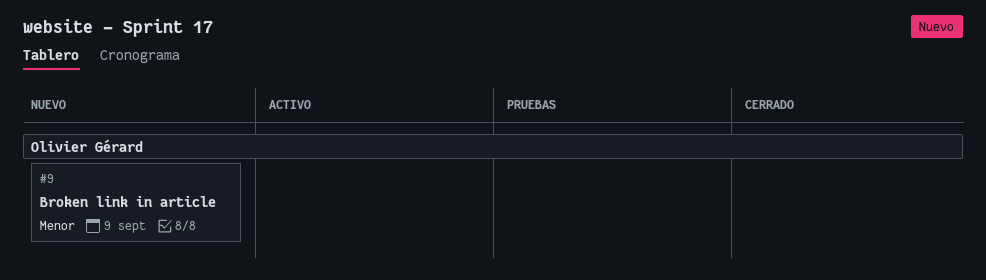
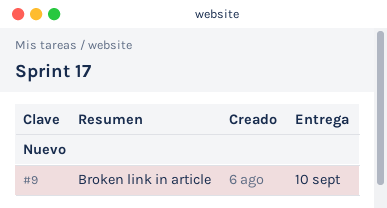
#9, due: Sep 9 -> Sep 10

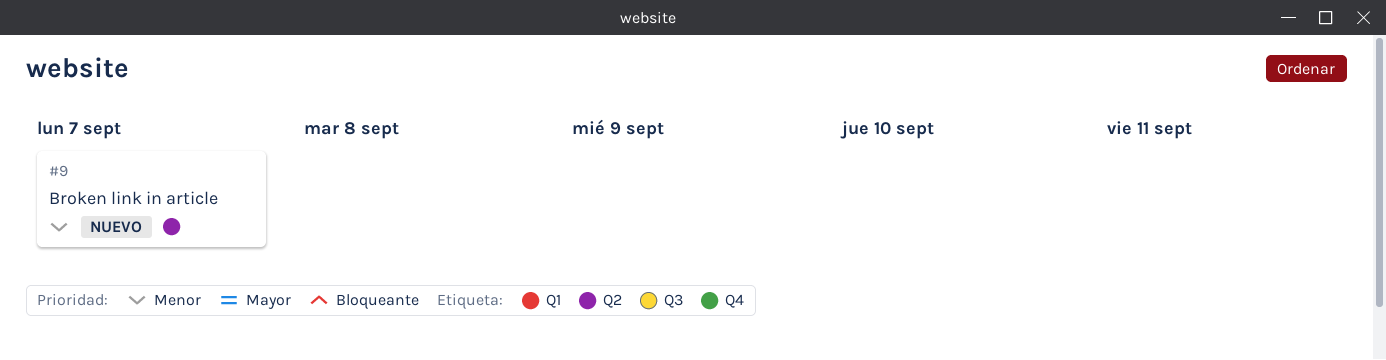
#9, due: Sep 10 -> Sep 7

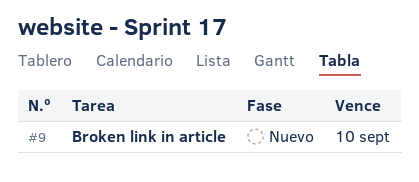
#9, due: Sep 7 -> Sep 10

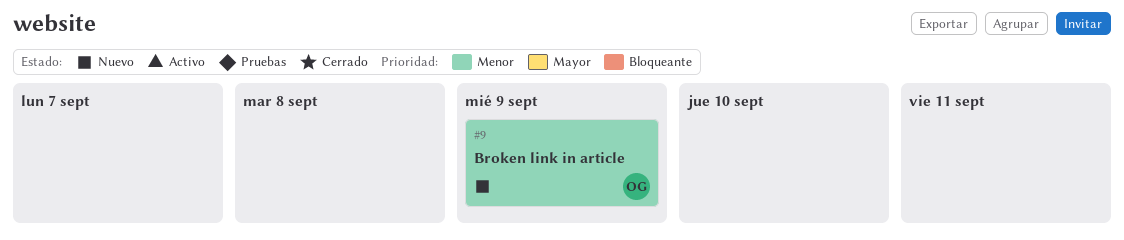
#9, due: Sep 10 -> Sep 9

